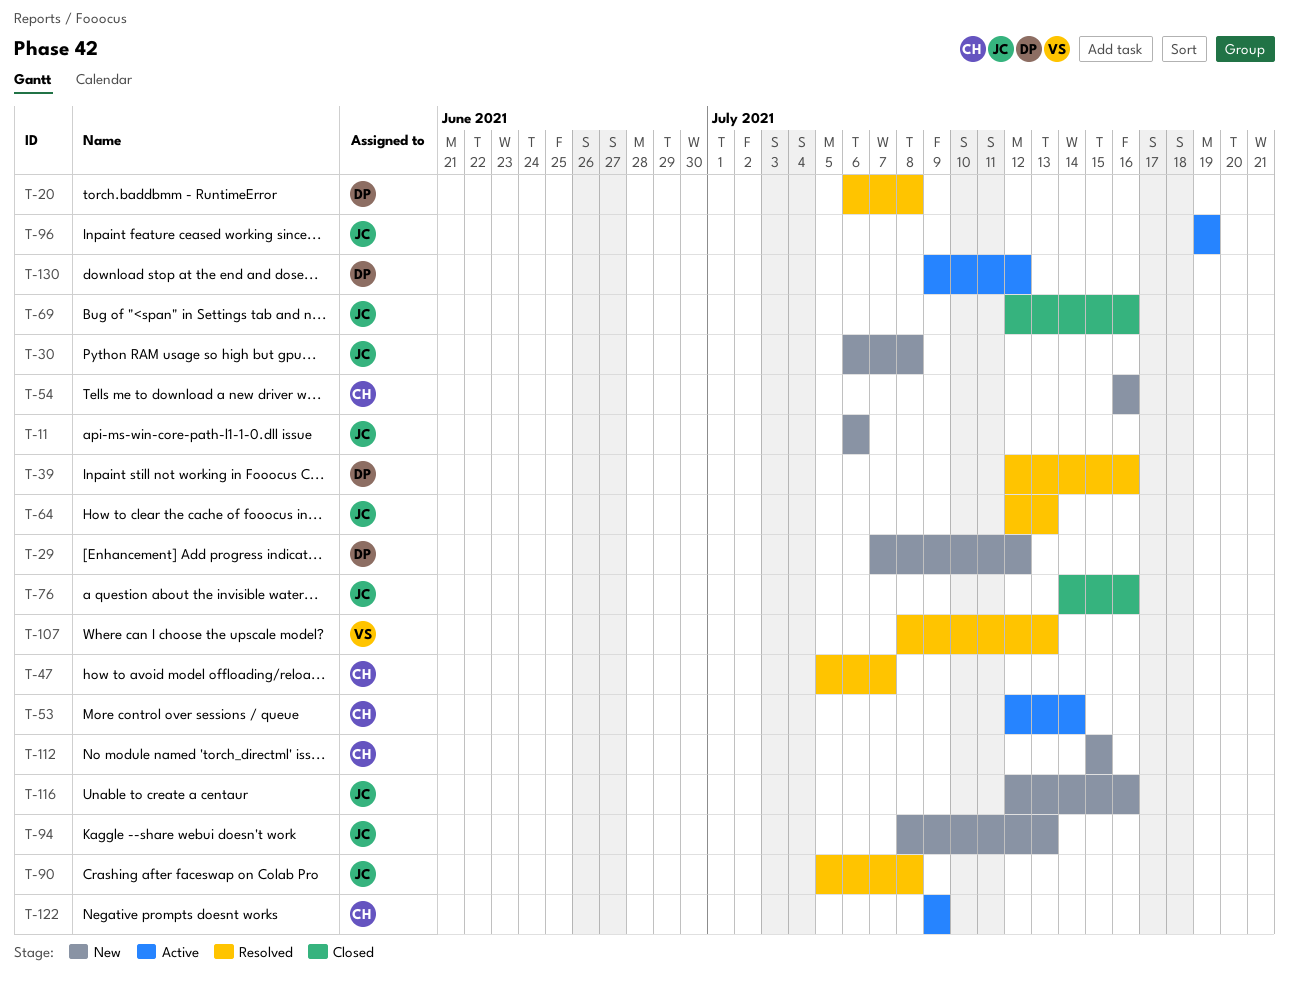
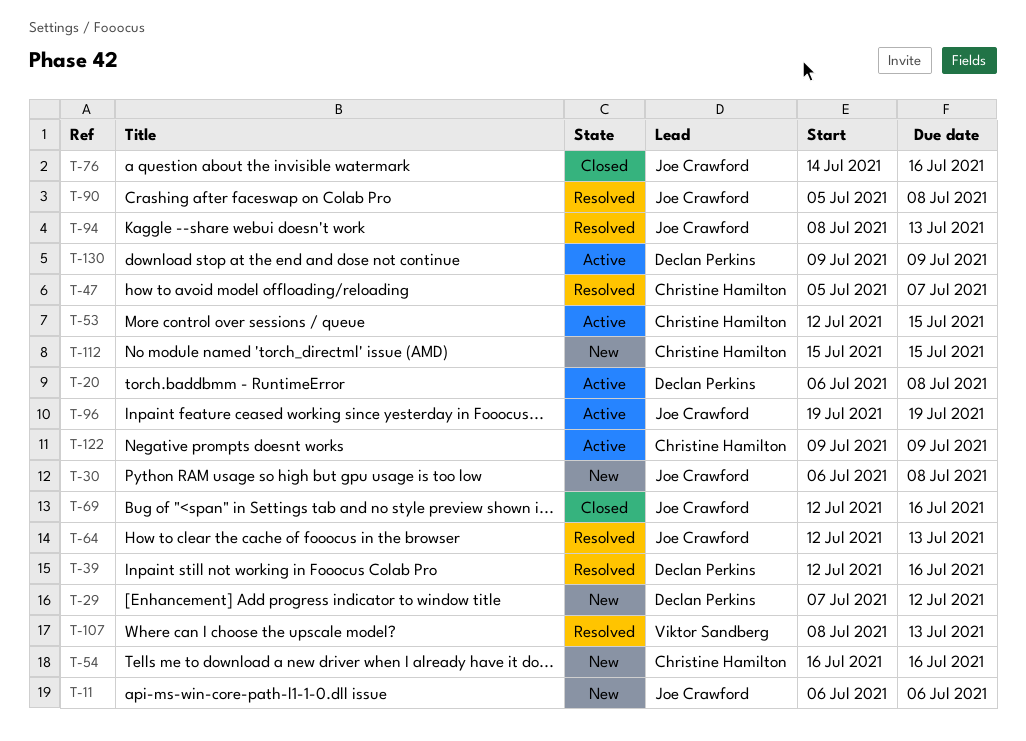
T-20, status: Resolved -> Active
T-53, due: Jul 14 -> Jul 15
T-94, status: New -> Resolved
T-116: present -> none
T-130, due: Jul 12 -> Jul 9

